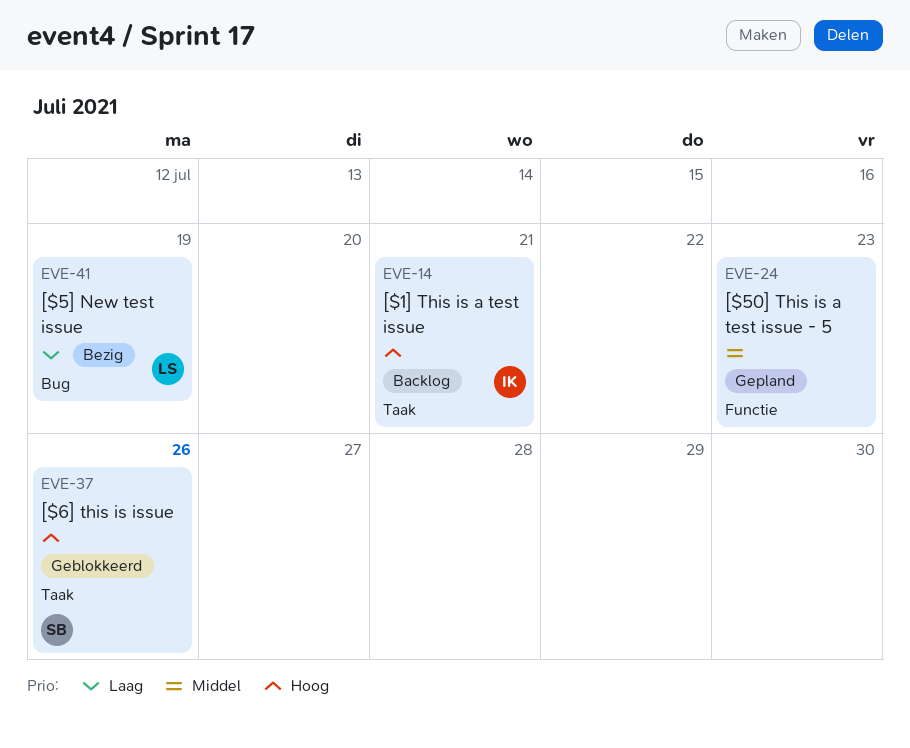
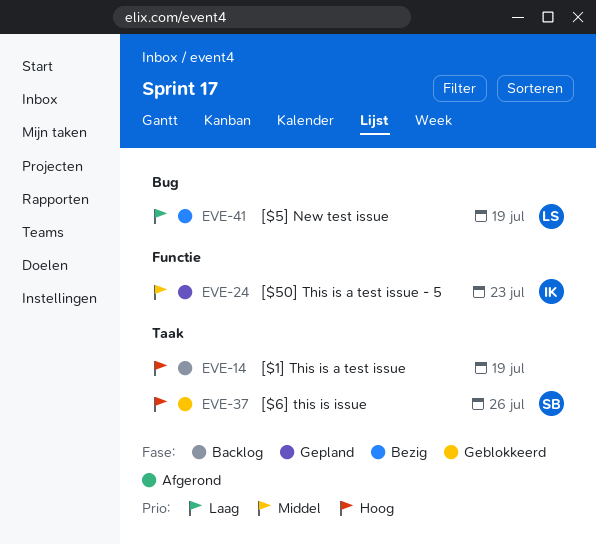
EVE-14, owner: IK -> none
EVE-14, due: Jul 21 -> Jul 19
EVE-24, owner: none -> IK

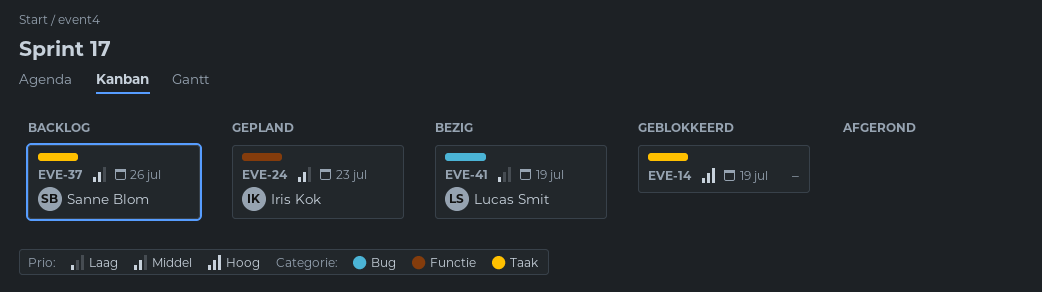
EVE-14, status: Backlog -> Geblokkeerd
EVE-37, status: Geblokkeerd -> Backlog
EVE-37, priority: Hoog -> Middel

